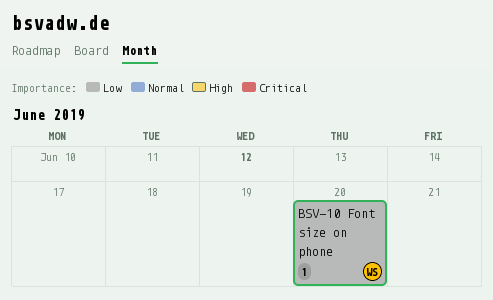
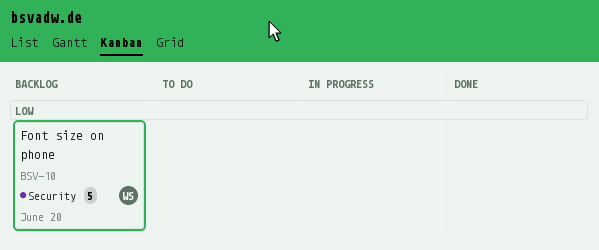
BSV-10, estimate: 1 -> 5

